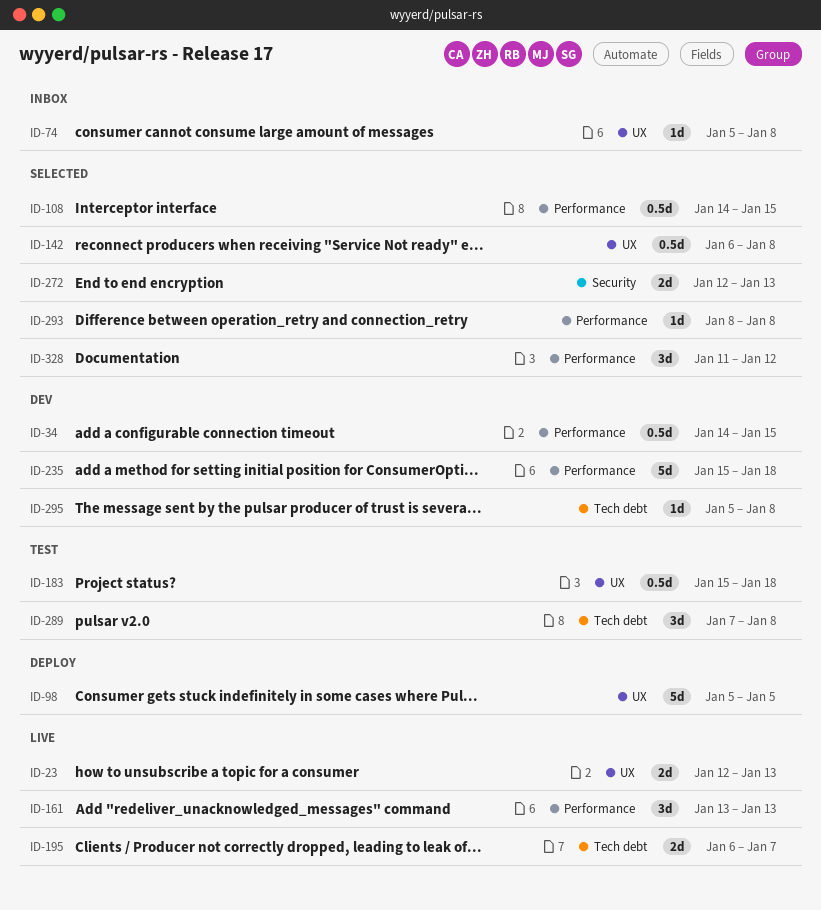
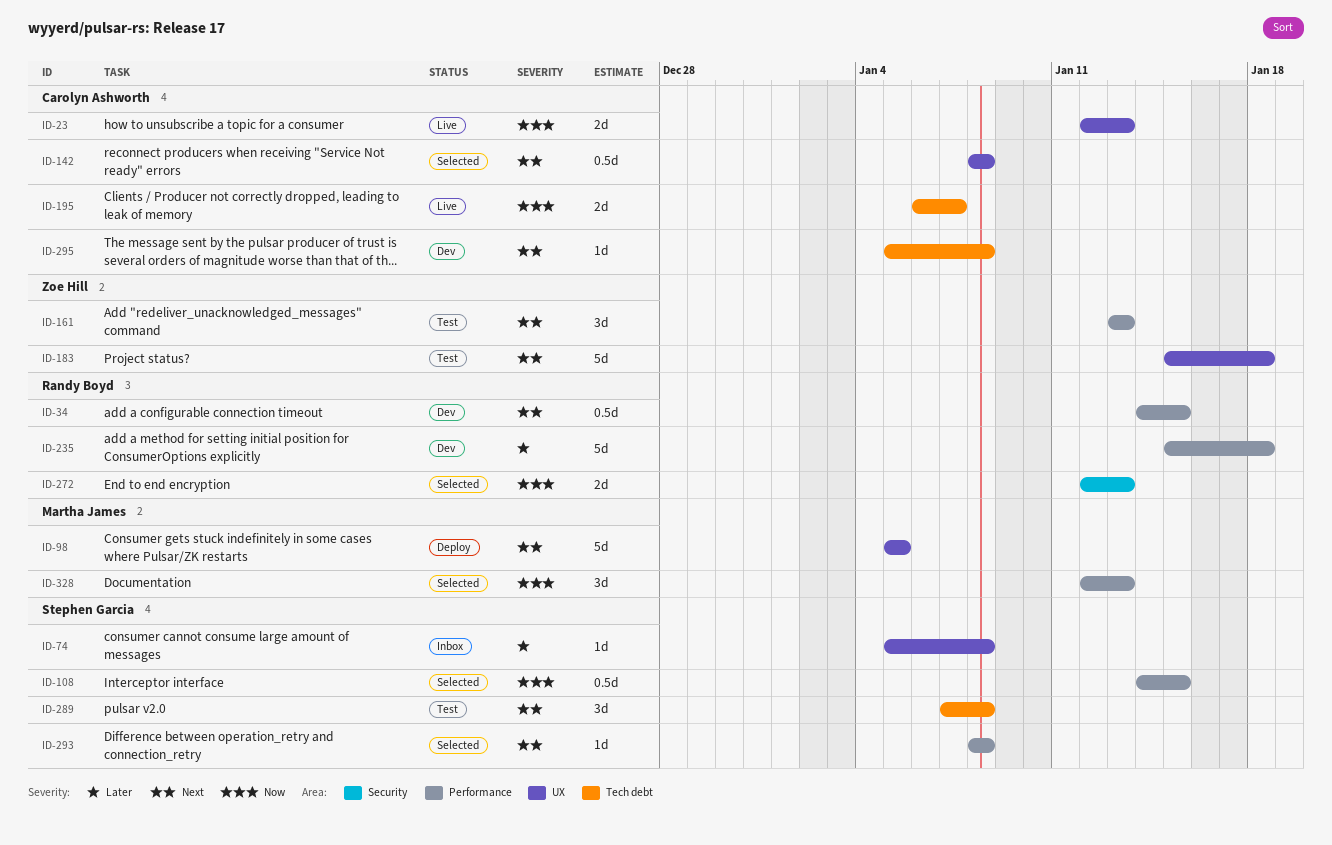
ID-142, start: Jan 6 -> Jan 8
ID-161, status: Live -> Test
ID-183, estimate: 0.5d -> 5d
ID-328, start: Jan 11 -> Jan 12
ID-328, due: Jan 12 -> Jan 13

